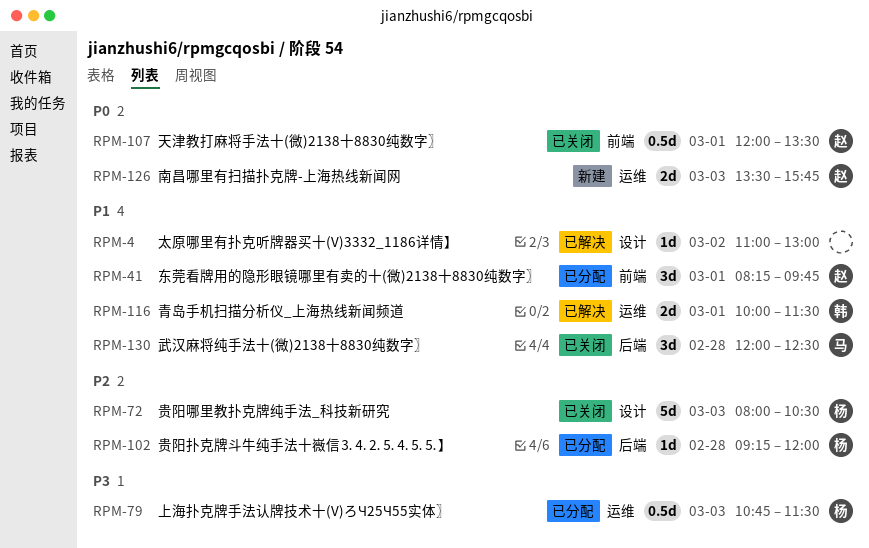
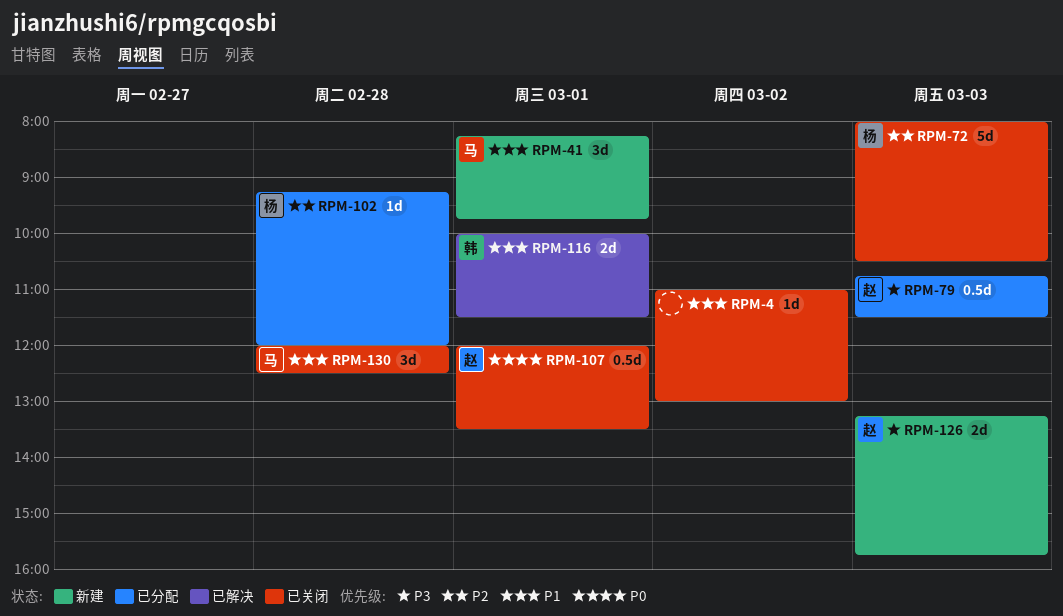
RPM-4, status: 已解决 -> 已关闭
RPM-41, status: 已分配 -> 新建
RPM-41, owner: 赵 -> 马
RPM-79, owner: 杨 -> 赵
RPM-126, priority: P0 -> P3
RPM-126, begins: 13:30 -> 13:15

